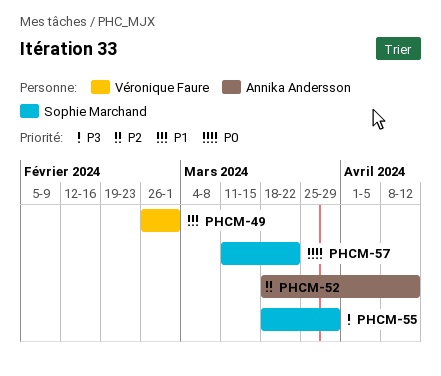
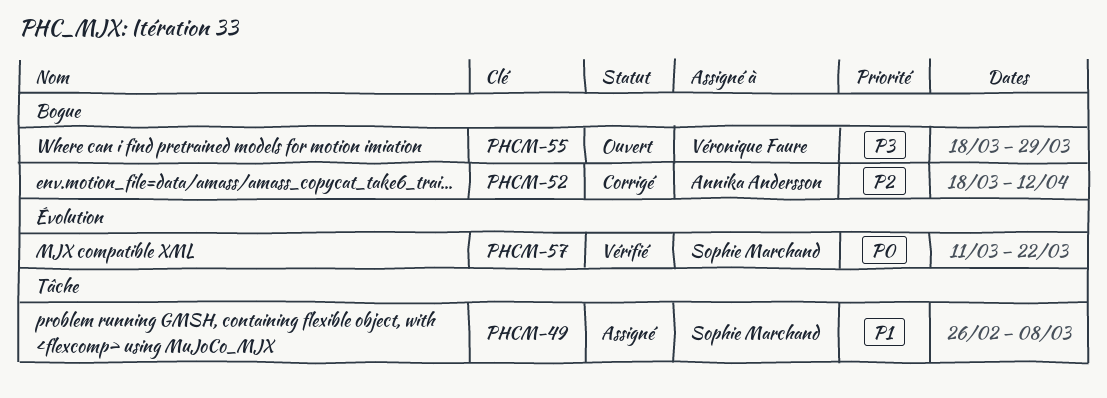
PHCM-49, owner: Véronique Faure -> Sophie Marchand
PHCM-49, due: Mar 1 -> Mar 8
PHCM-55, owner: Sophie Marchand -> Véronique Faure

